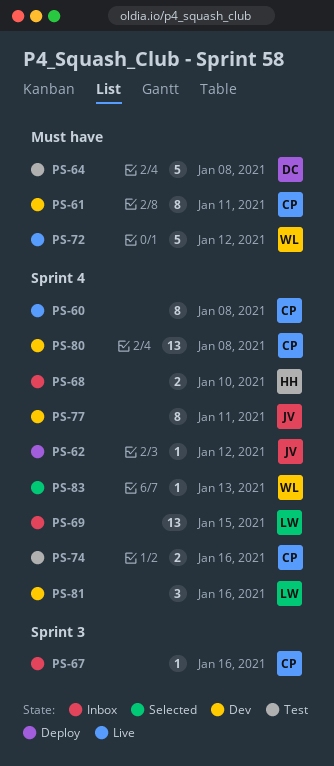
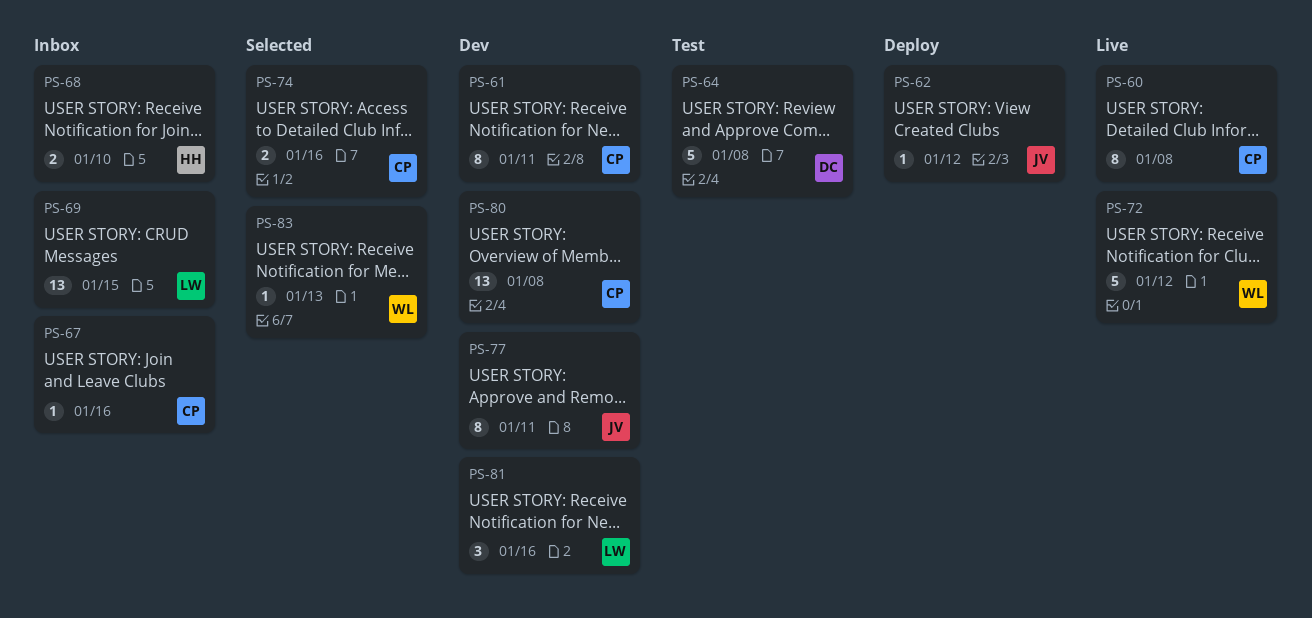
PS-74, status: Test -> Selected

